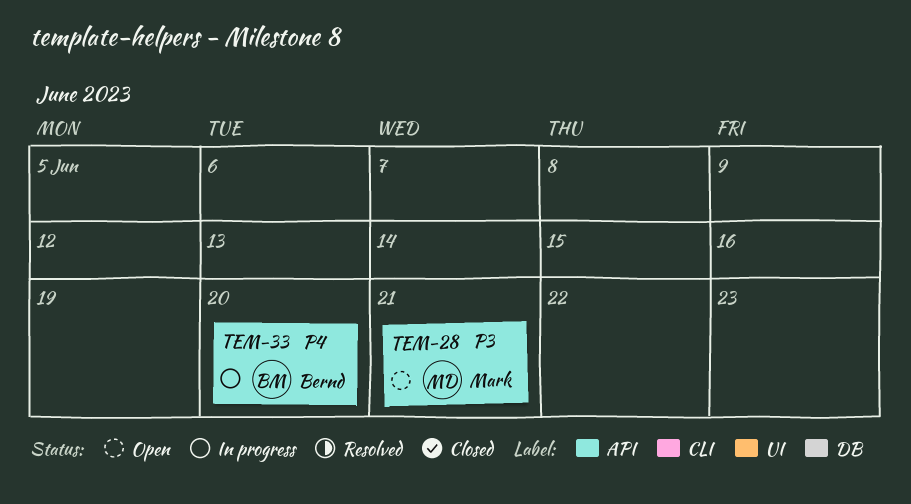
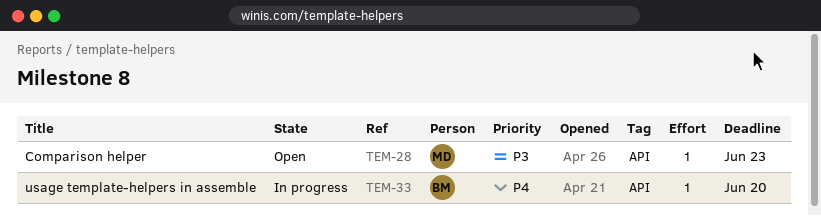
TEM-28, due: Jun 21 -> Jun 23

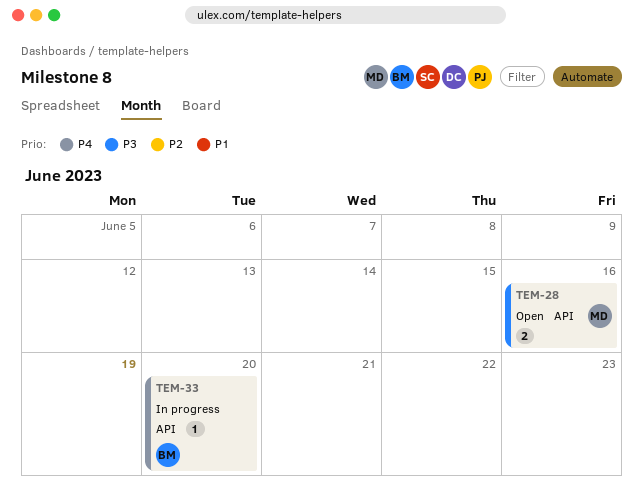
TEM-28, estimate: 1 -> 2
TEM-28, due: Jun 23 -> Jun 16

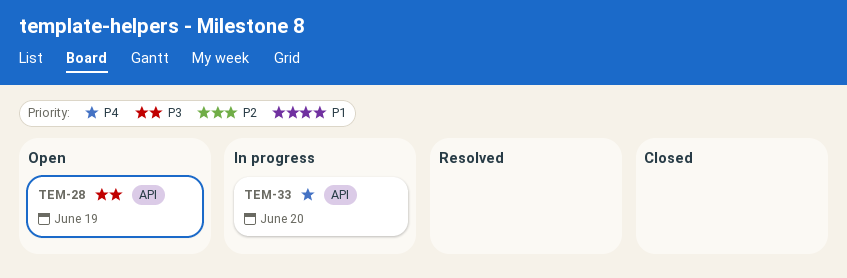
TEM-28, due: Jun 16 -> Jun 19

